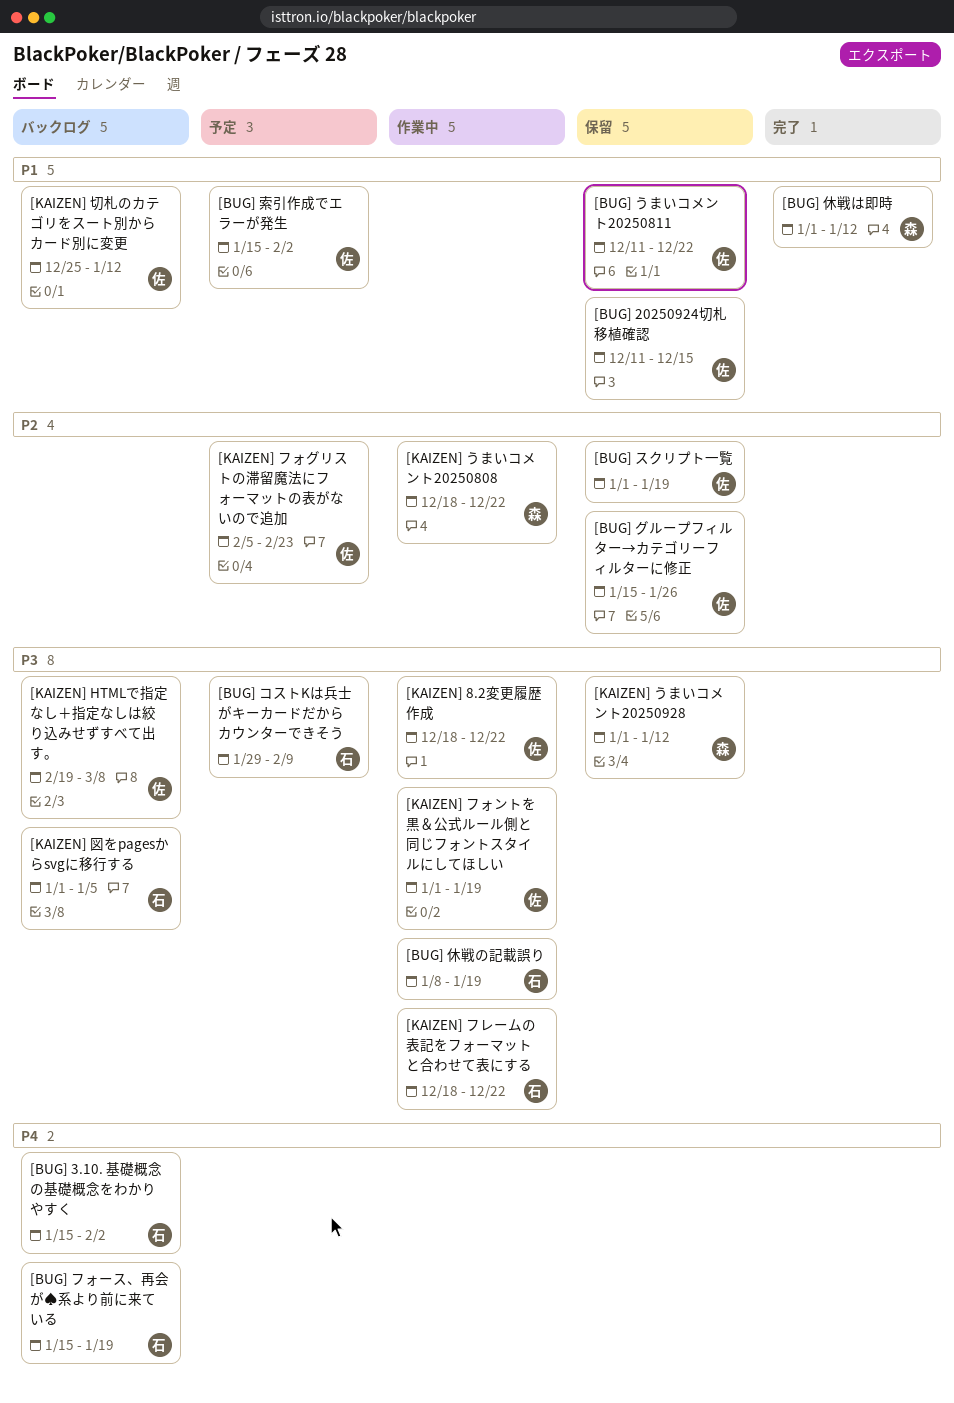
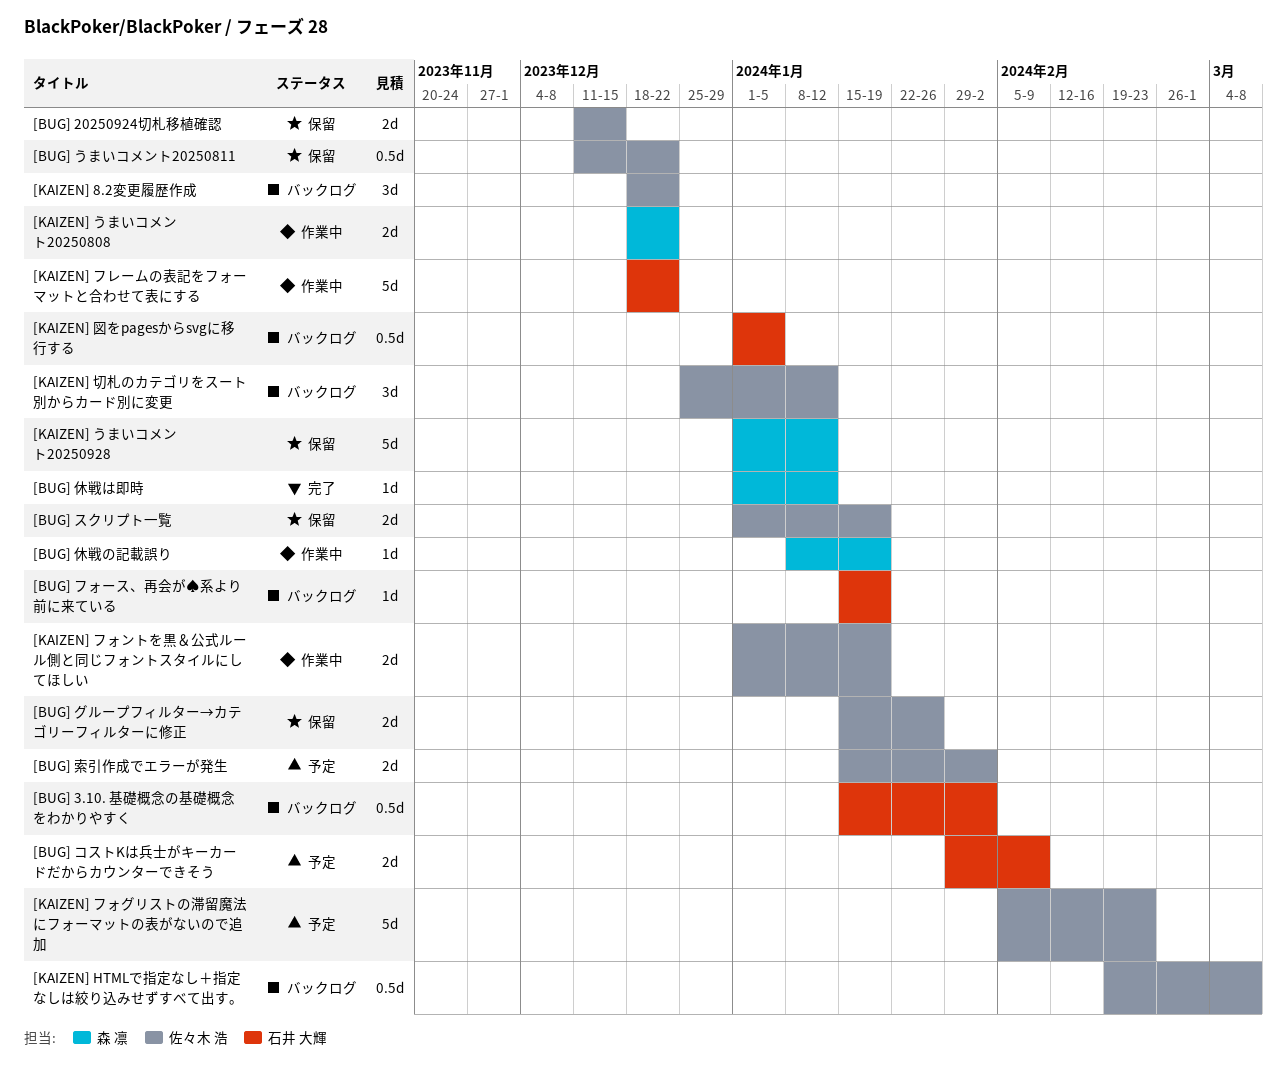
[BUG] 休戦の記載誤り, owner: 石井 大輝 -> 森 凛
[KAIZEN] 8.2変更履歴作成, status: 作業中 -> バックログ

